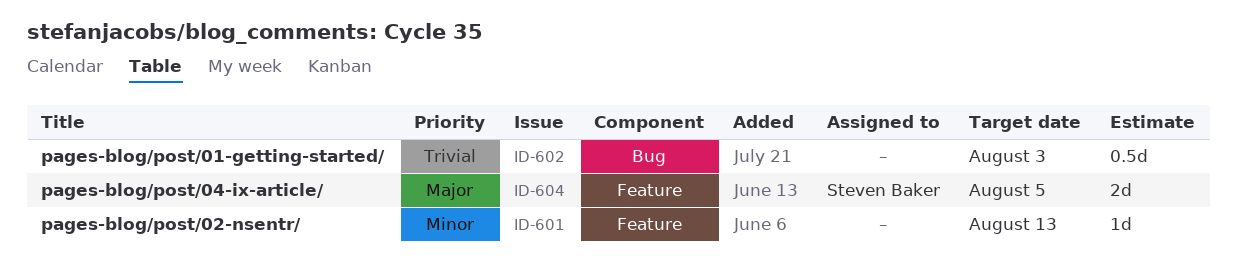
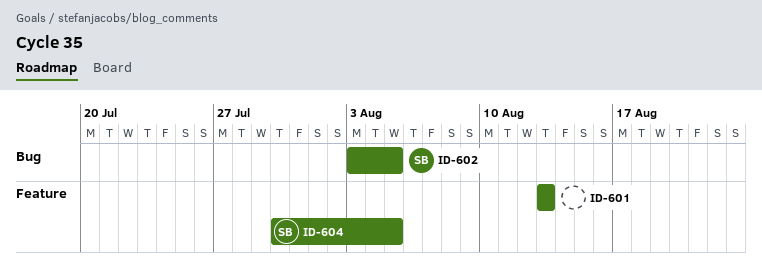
ID-602, owner: none -> Steven Baker
ID-602, due: Aug 3 -> Aug 5

